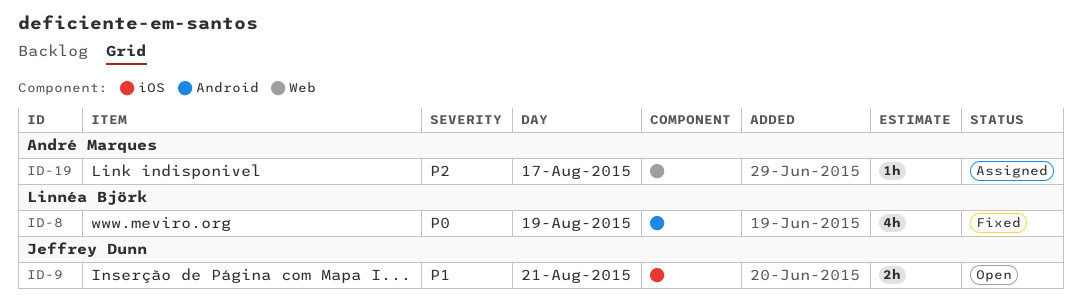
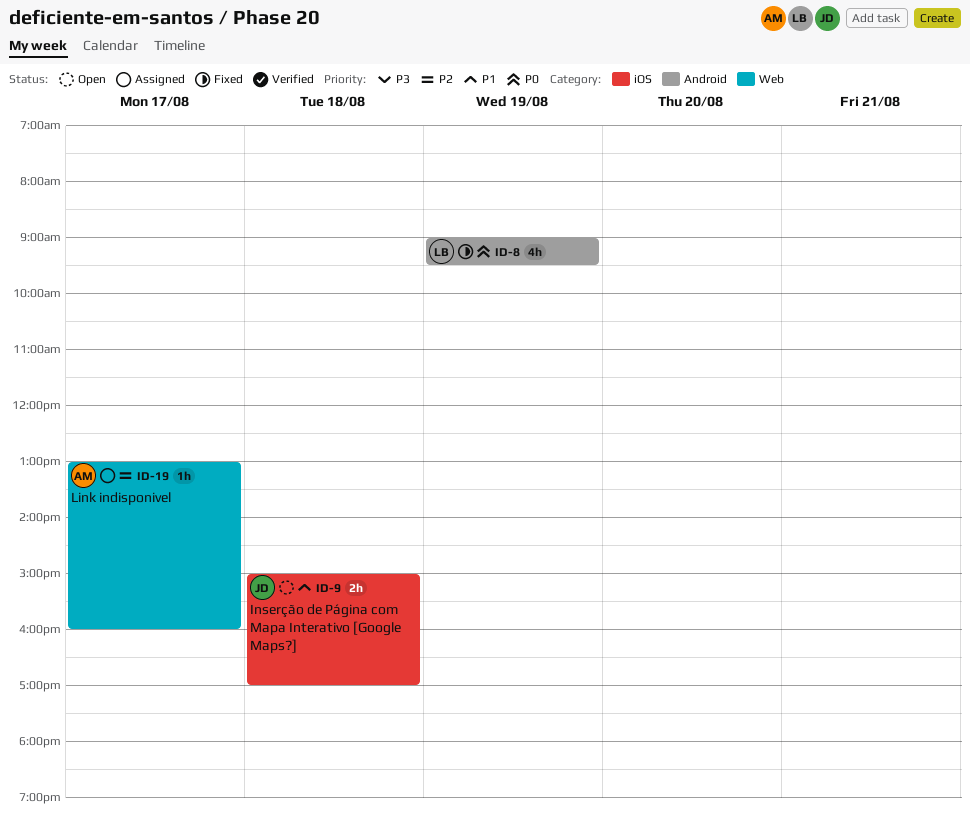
ID-9, day: Aug 21 -> Aug 18

